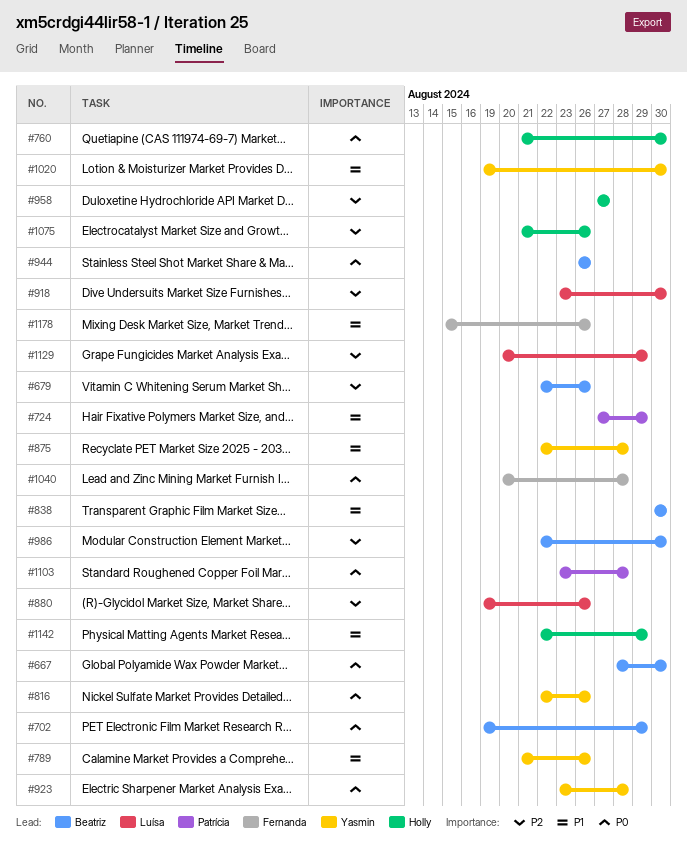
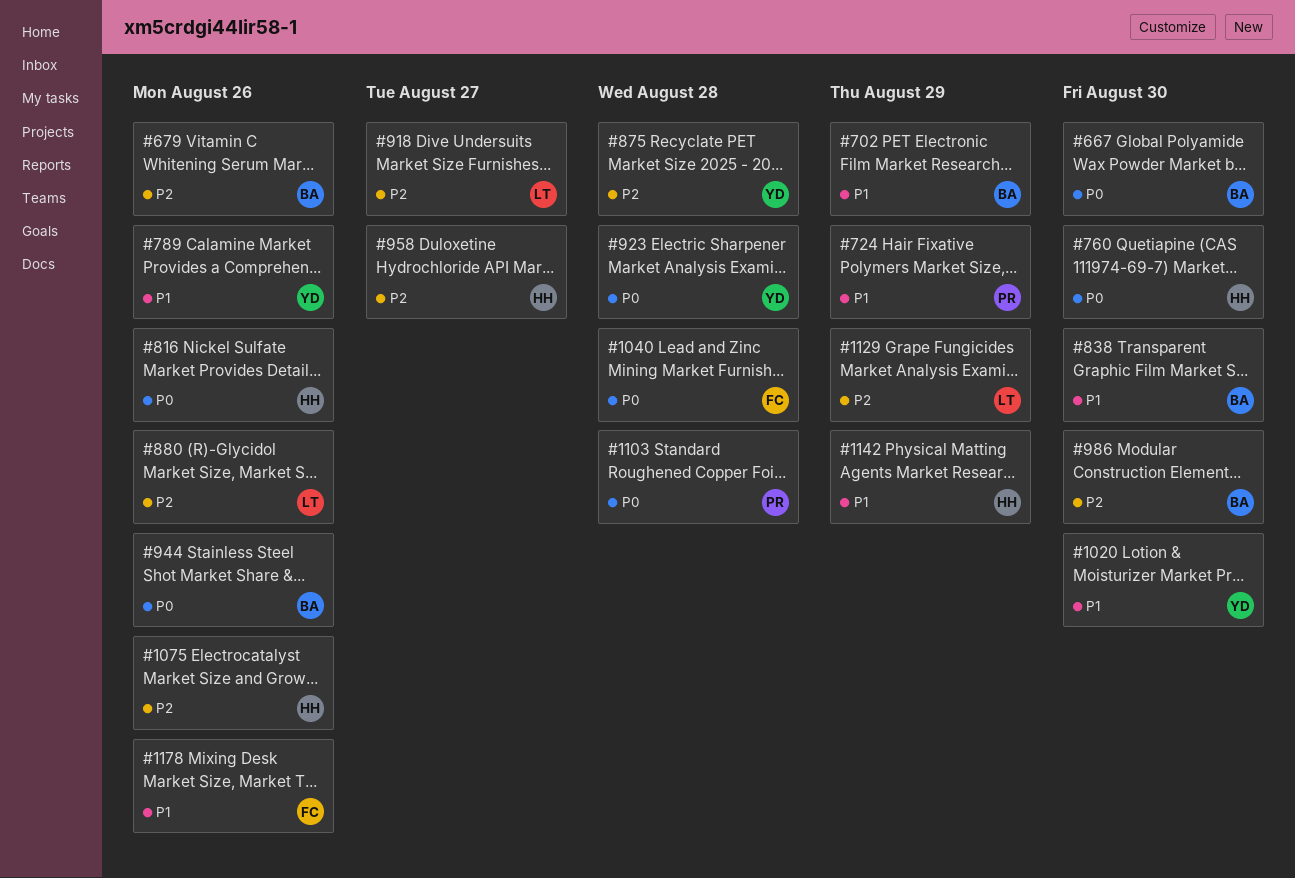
#702, priority: P0 -> P1
#816, owner: Yasmin -> Holly
#875, priority: P1 -> P2
#918, due: Aug 30 -> Aug 27

